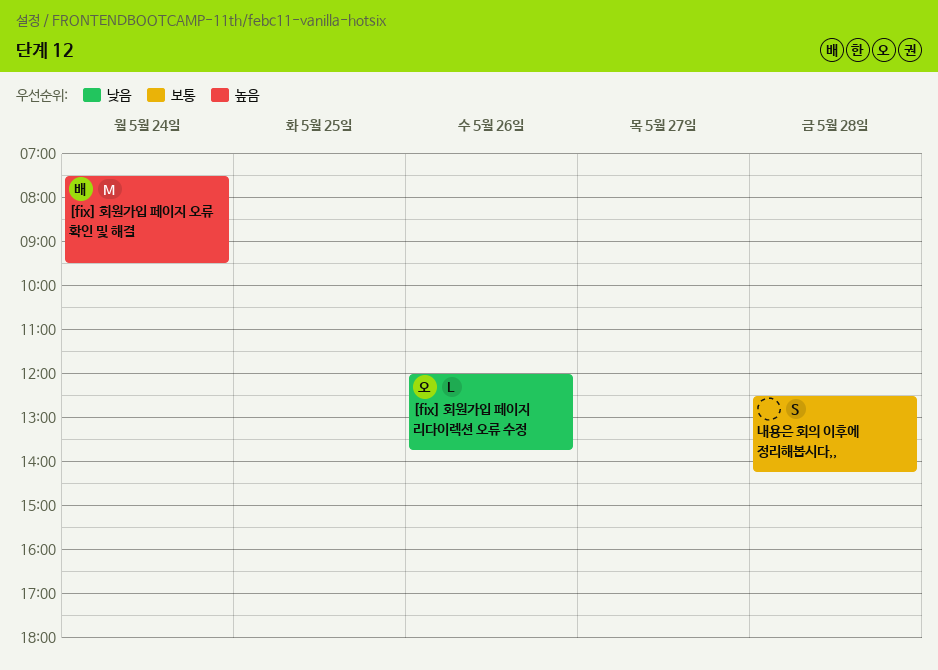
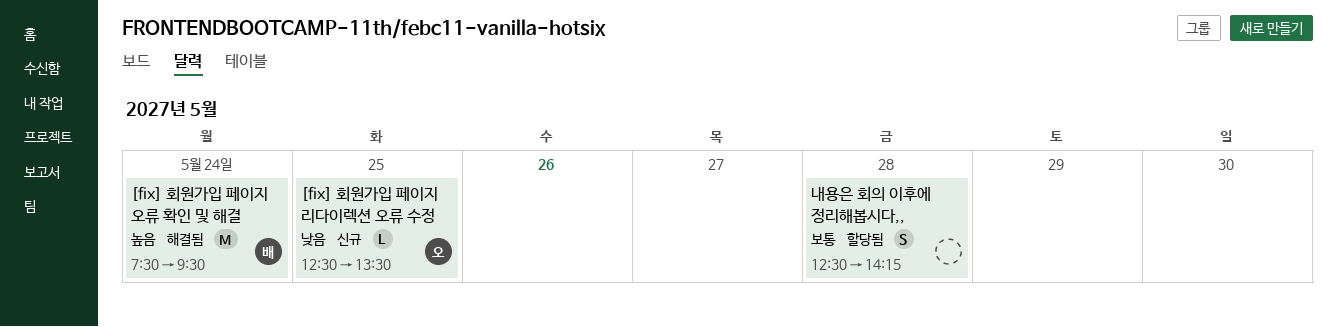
[fix] 회원가입 페이지 리다이렉션 오류 수정, day: May 26 -> May 25
[fix] 회원가입 페이지 리다이렉션 오류 수정, begins: 12:00 -> 12:30
[fix] 회원가입 페이지 리다이렉션 오류 수정, ends: 13:45 -> 13:30

